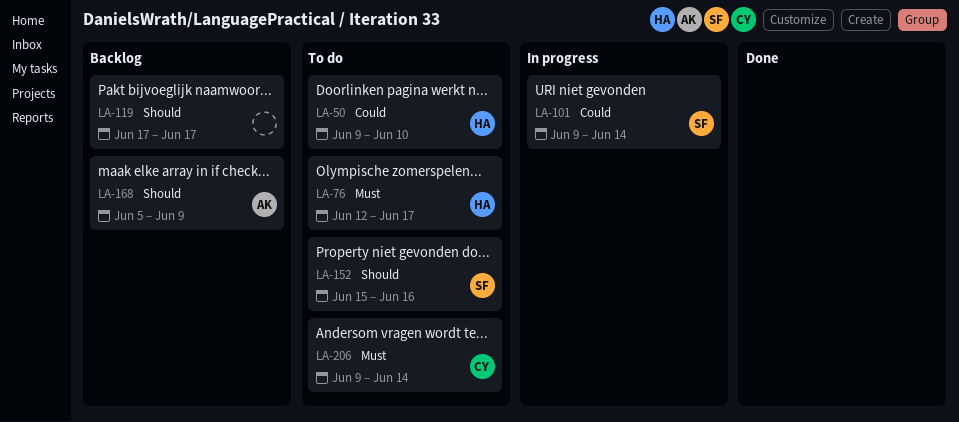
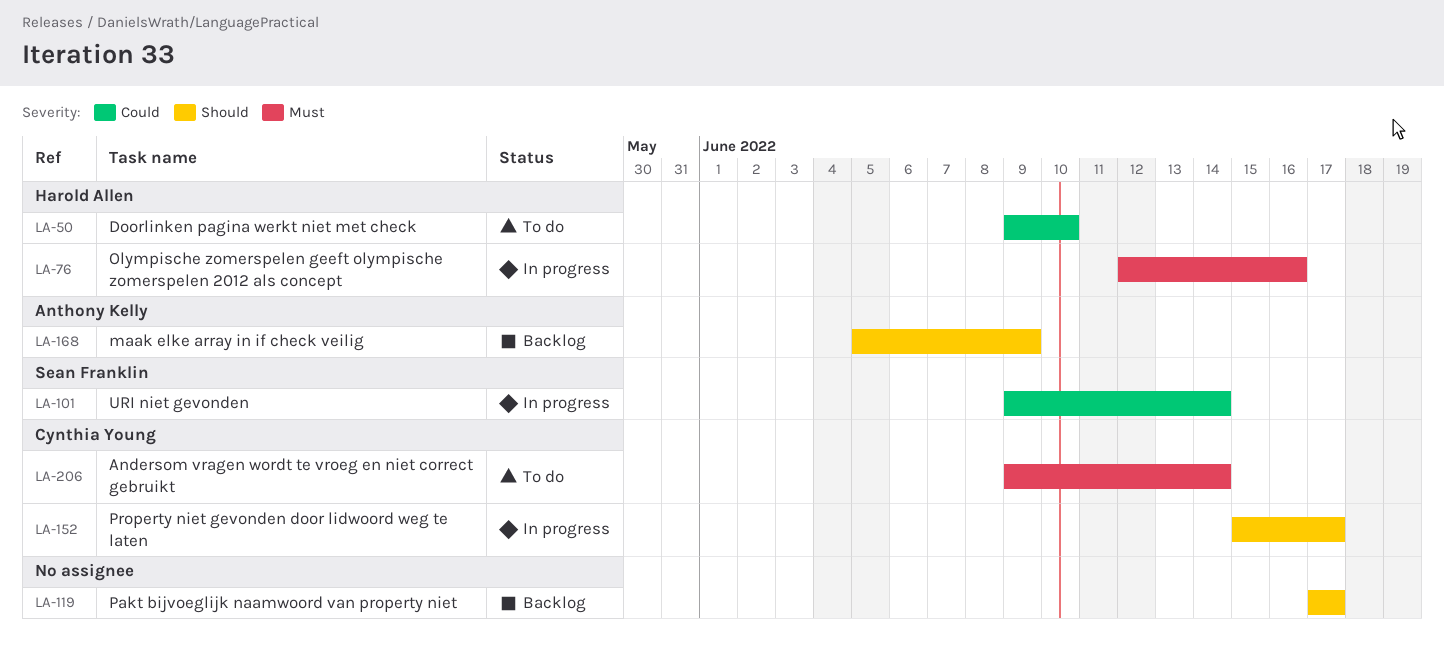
LA-76, status: To do -> In progress
LA-76, due: Jun 17 -> Jun 16
LA-152, status: To do -> In progress
LA-152, owner: Sean Franklin -> Cynthia Young
LA-152, due: Jun 16 -> Jun 17

